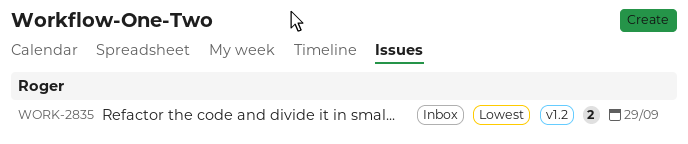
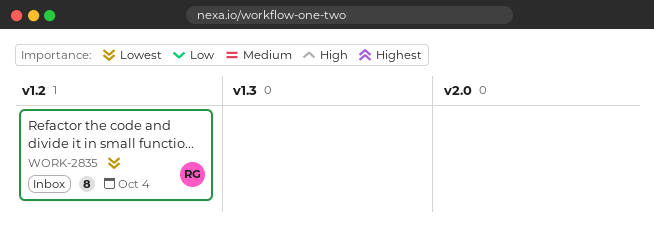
WORK-2835, estimate: 2 -> 8
WORK-2835, due: Sep 29 -> Oct 4

